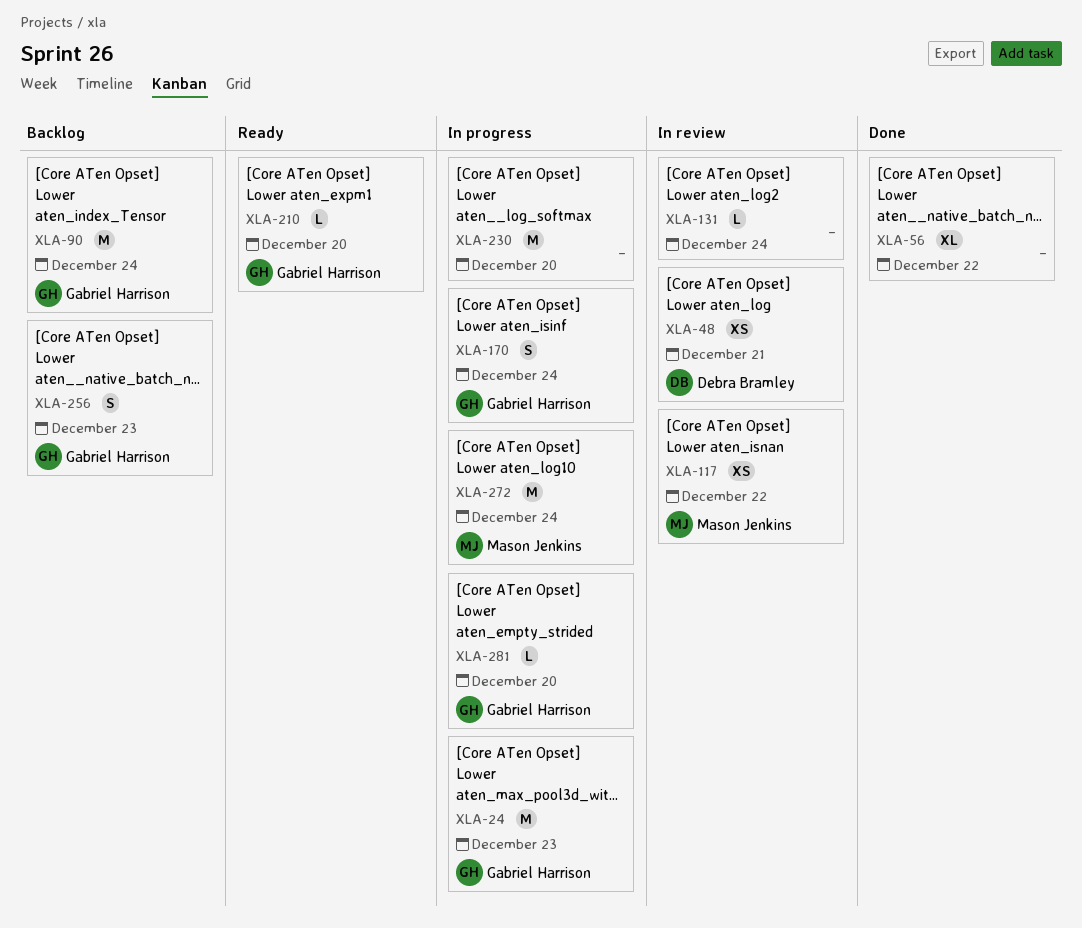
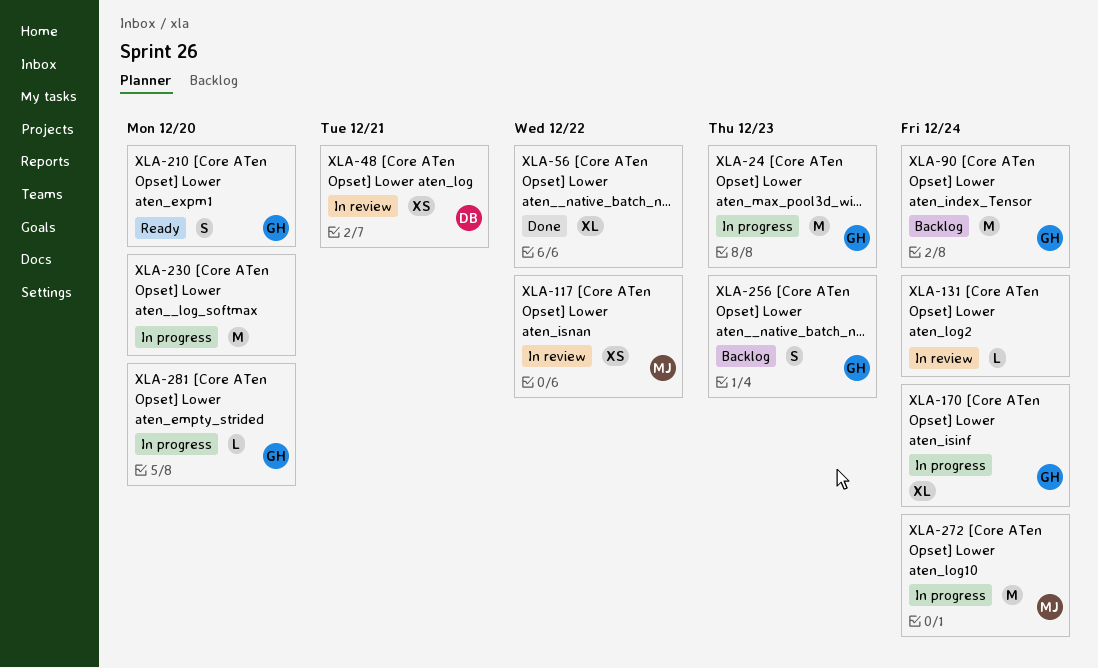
XLA-170, estimate: S -> XL
XLA-210, estimate: L -> S

